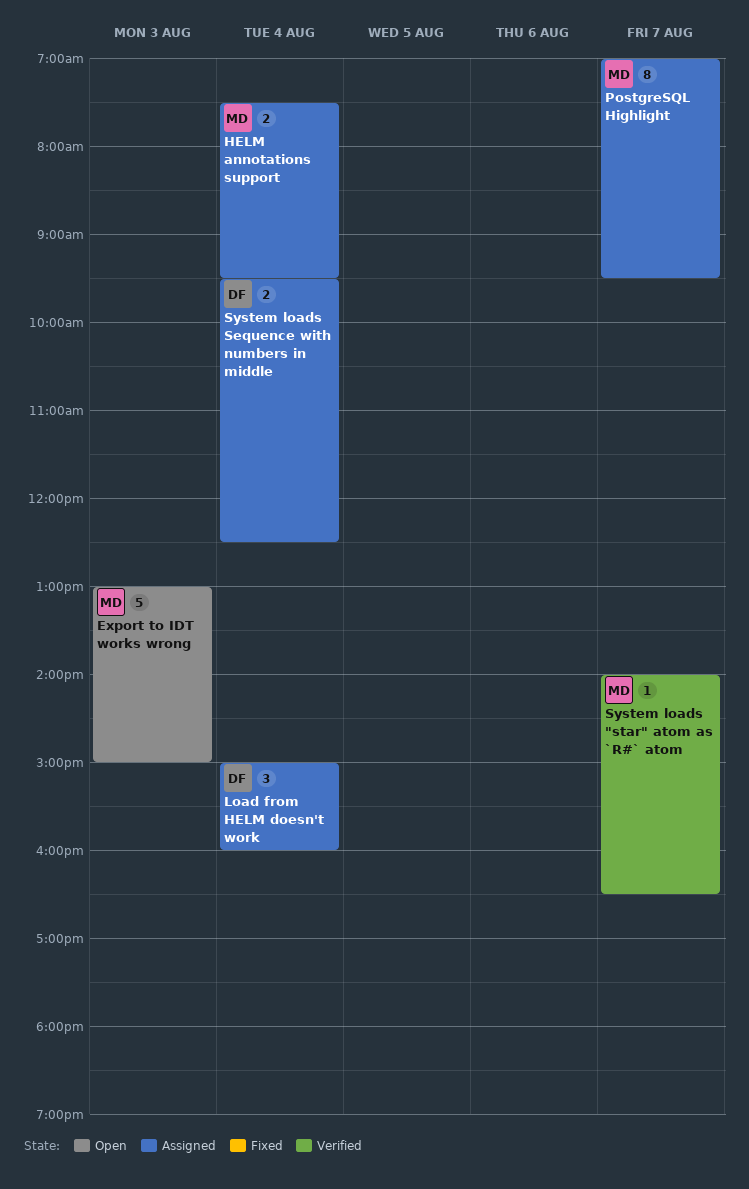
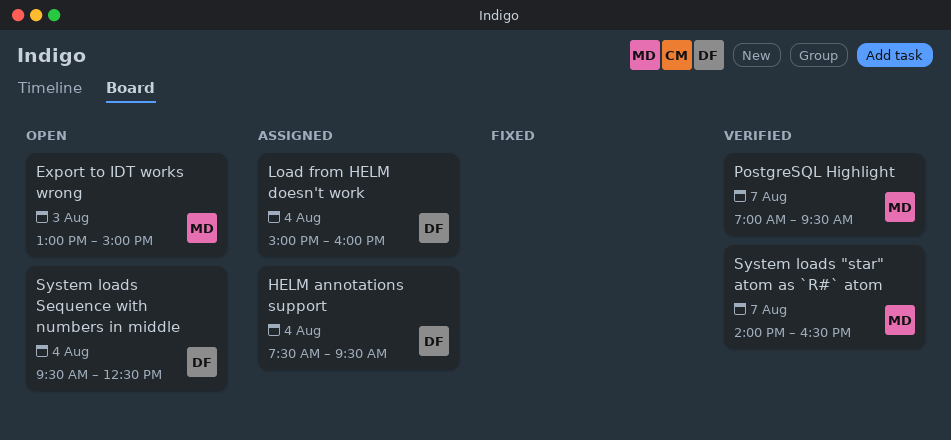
HELM annotations support, owner: MD -> DF
PostgreSQL Highlight, status: Assigned -> Verified
System loads Sequence with numbers in middle, status: Assigned -> Open

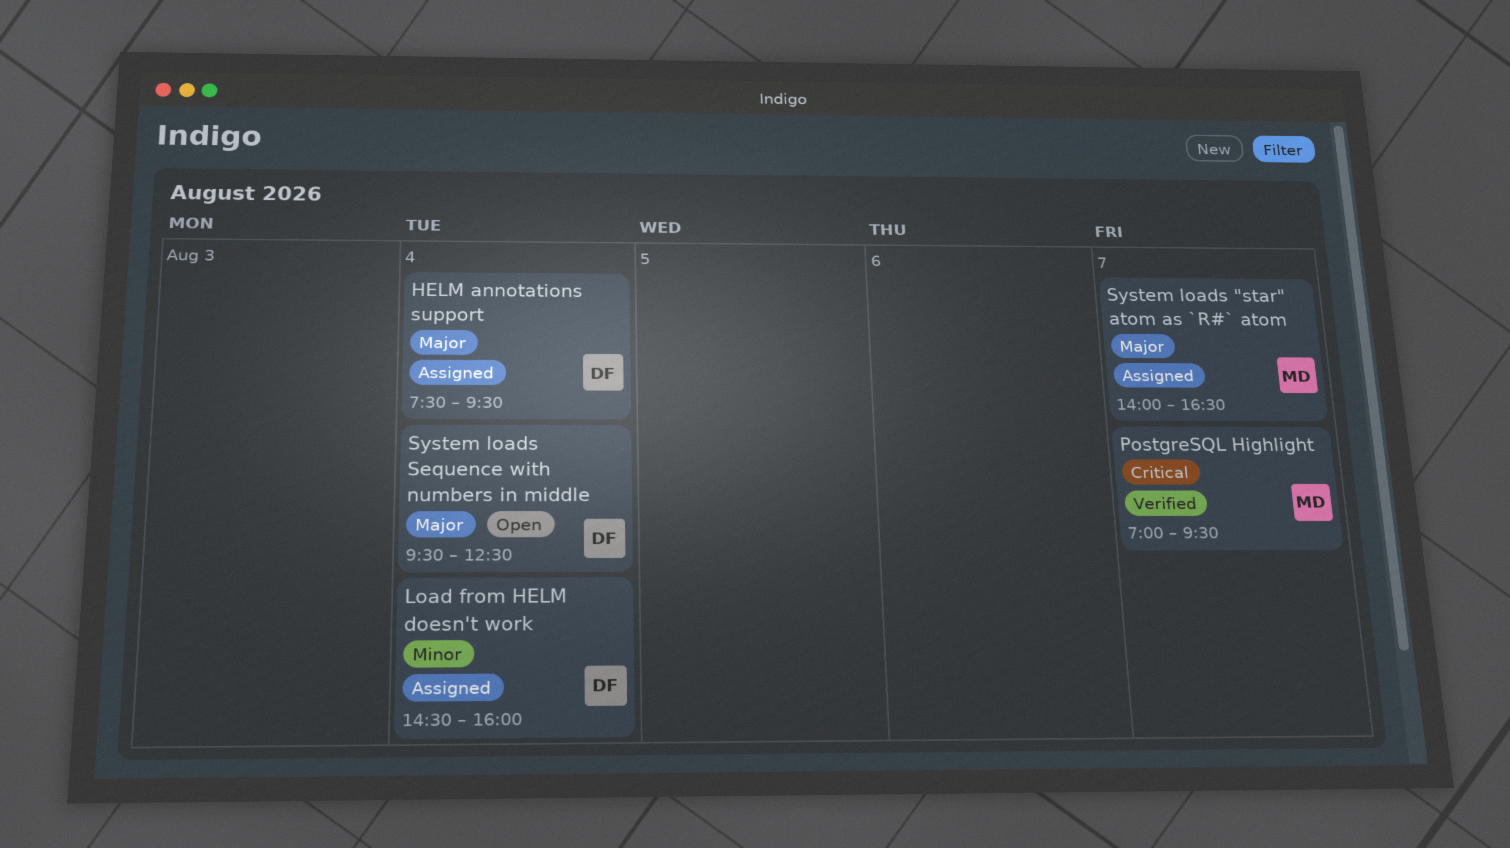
Export to IDT works wrong: present -> none
Load from HELM doesn't work, begins: 15:00 -> 14:30
System loads "star" atom as `R#` atom, status: Verified -> Assigned

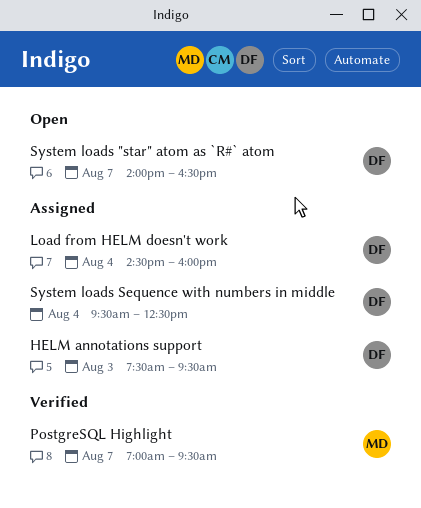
HELM annotations support, day: Aug 4 -> Aug 3
System loads "star" atom as `R#` atom, status: Assigned -> Open
System loads "star" atom as `R#` atom, owner: MD -> DF
System loads Sequence with numbers in middle, status: Open -> Assigned

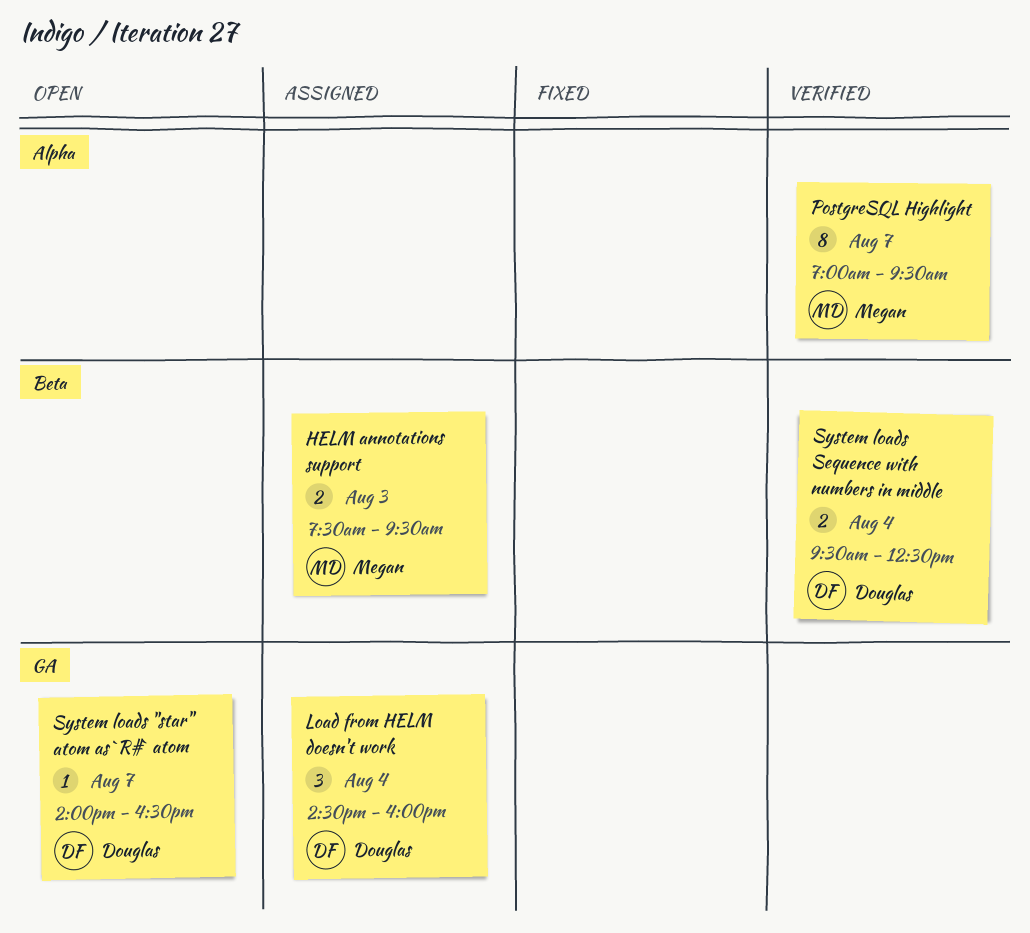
HELM annotations support, owner: Douglas -> Megan
System loads Sequence with numbers in middle, status: Assigned -> Verified

